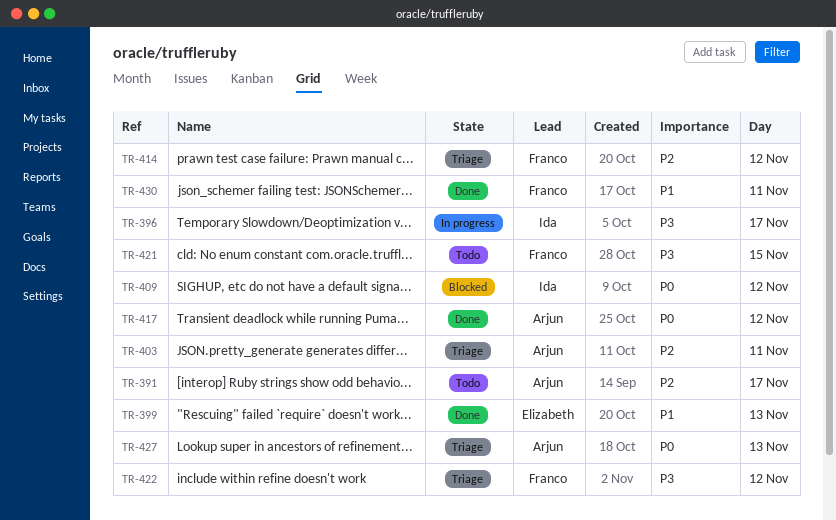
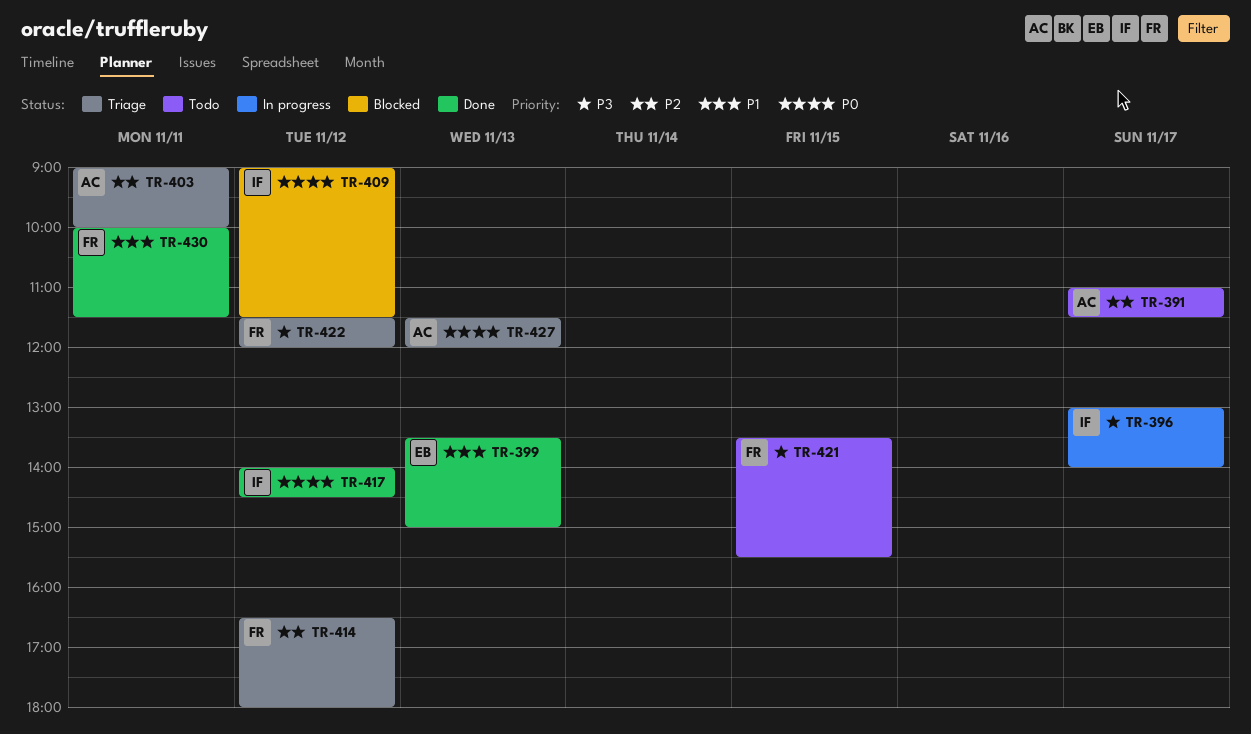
TR-417, owner: Arjun -> Ida

